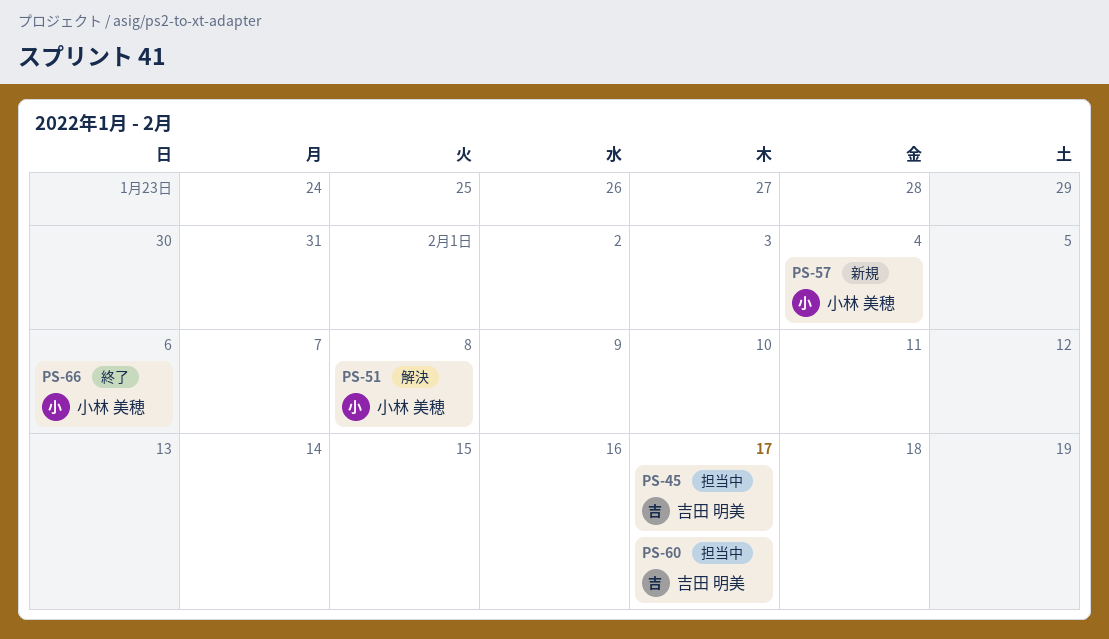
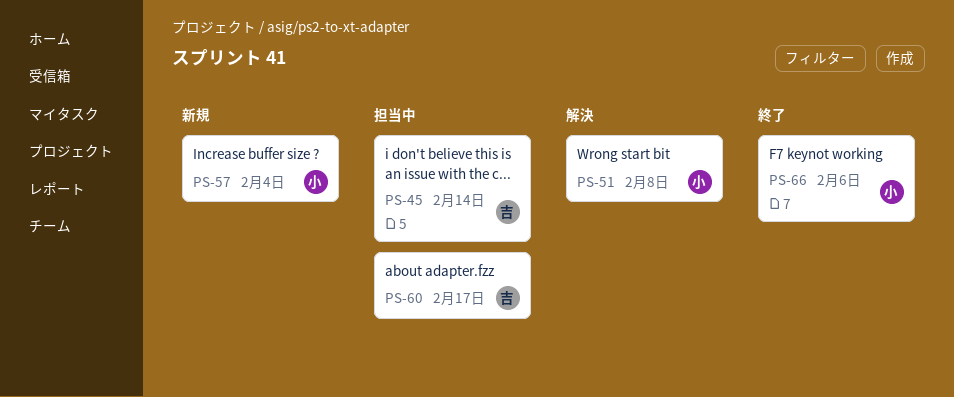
PS-45, due: Feb 17 -> Feb 14

